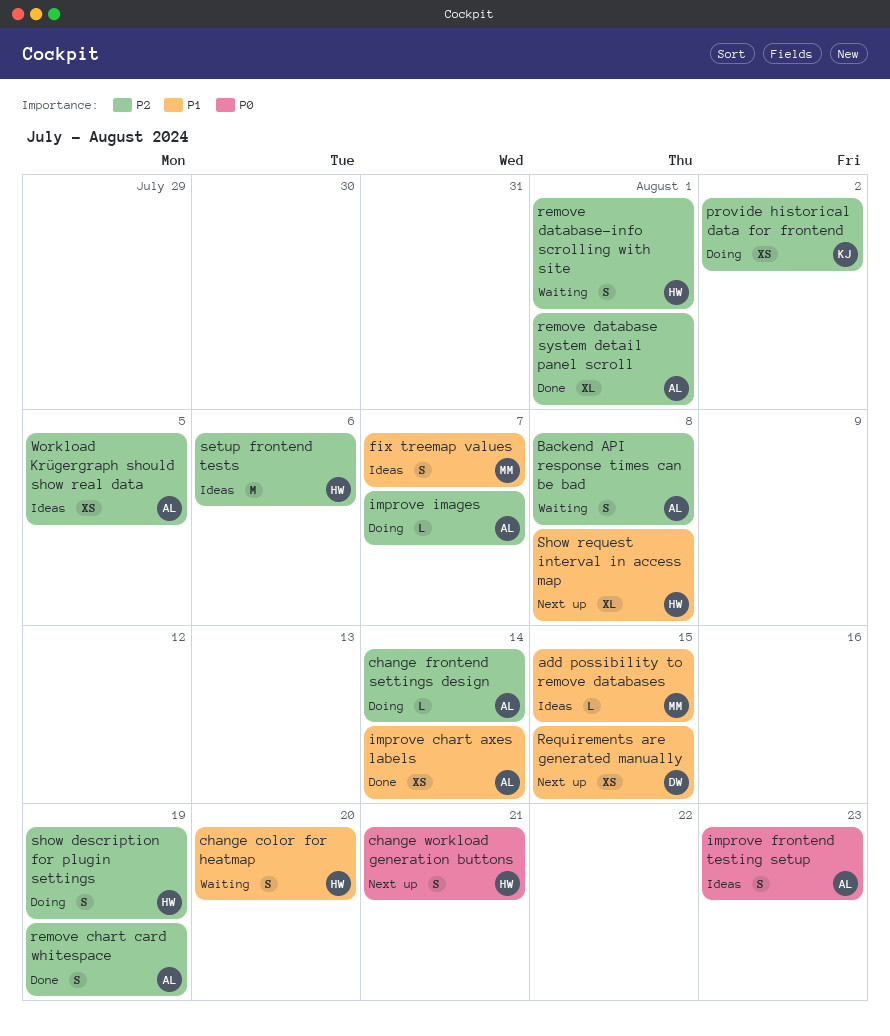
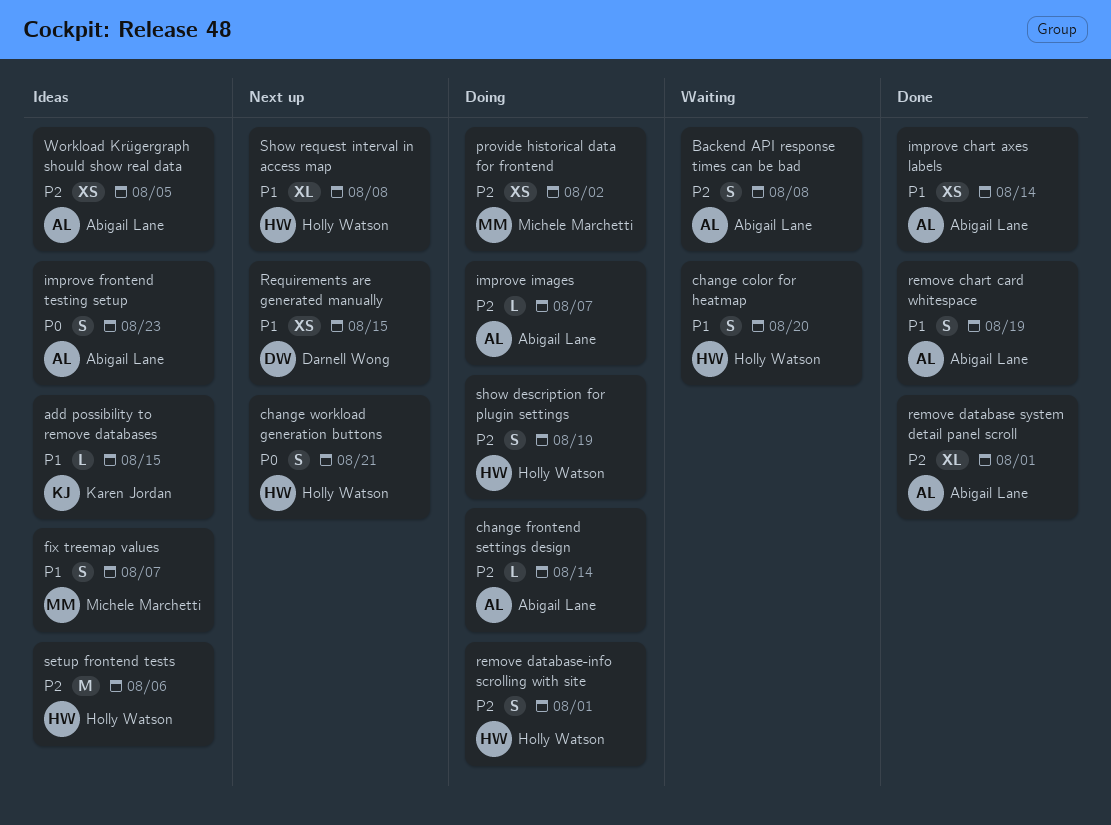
add possibility to remove databases, owner: Michele Marchetti -> Karen Jordan
provide historical data for frontend, owner: Karen Jordan -> Michele Marchetti
remove chart card whitespace, priority: P2 -> P1
remove database-info scrolling with site, status: Waiting -> Doing

